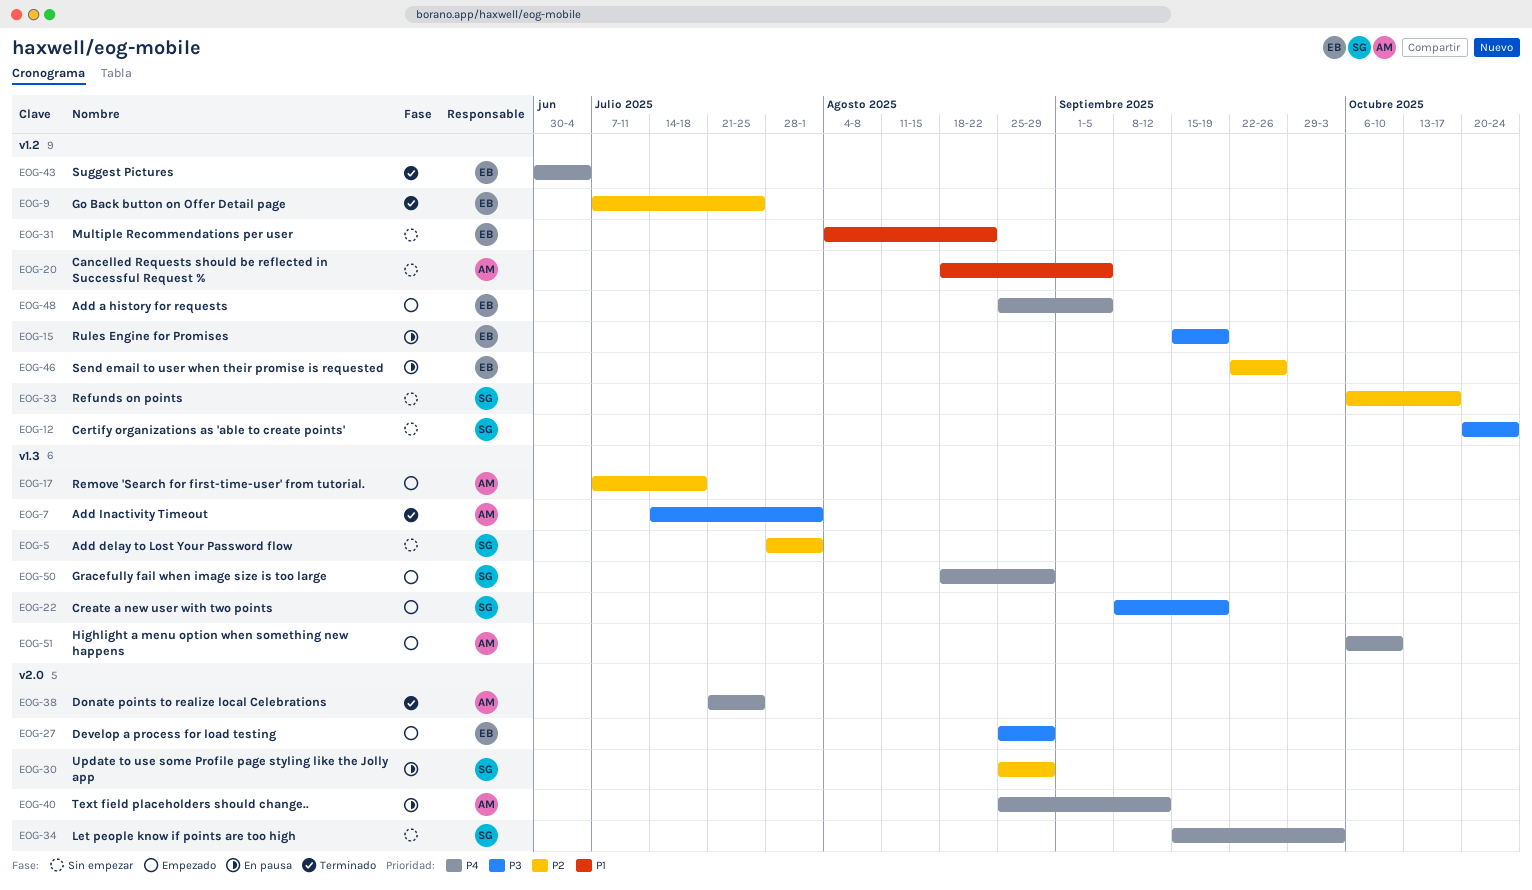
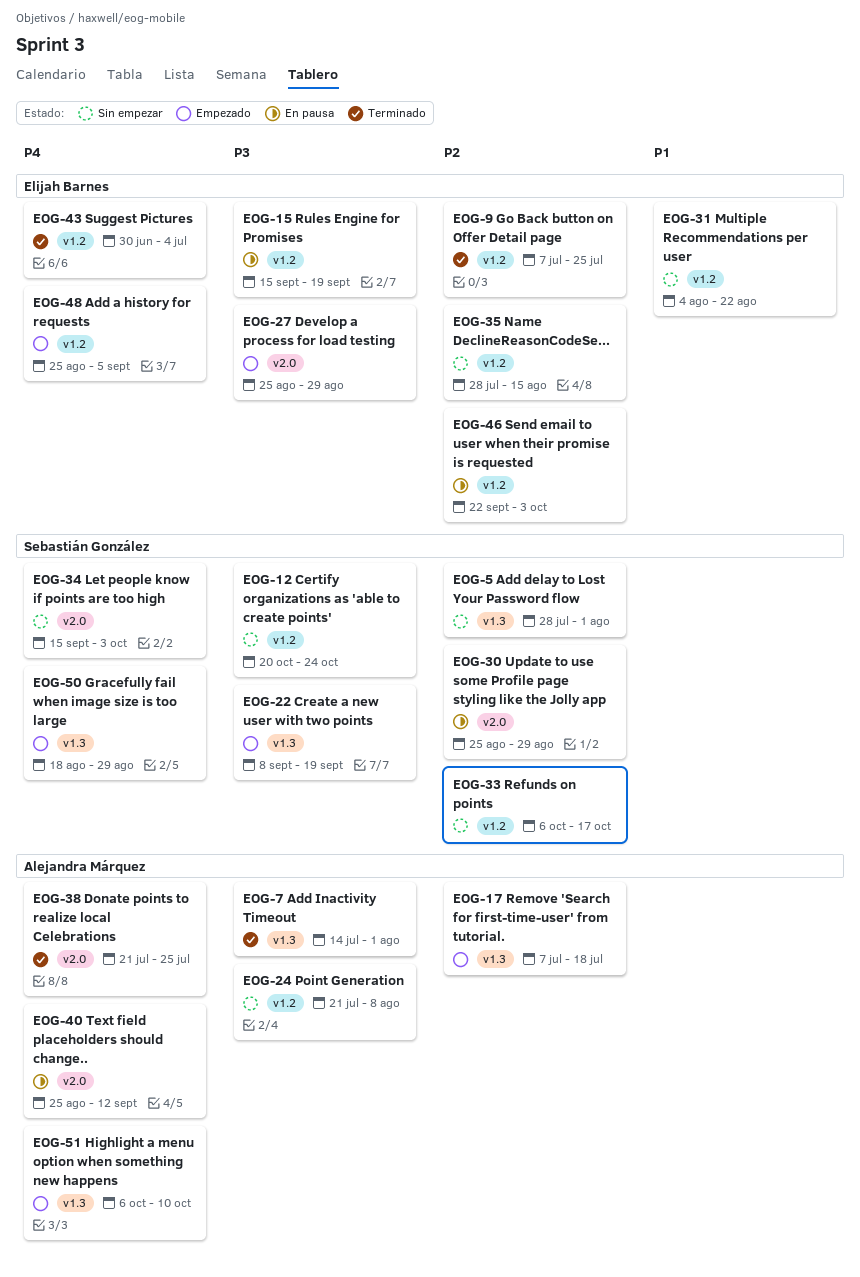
EOG-20: present -> none
EOG-24: none -> present
EOG-35: none -> present
EOG-46, due: Sep 26 -> Oct 3

